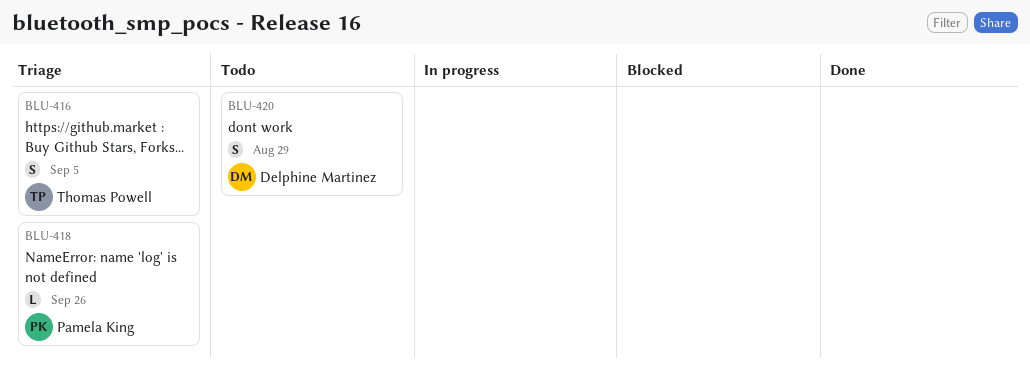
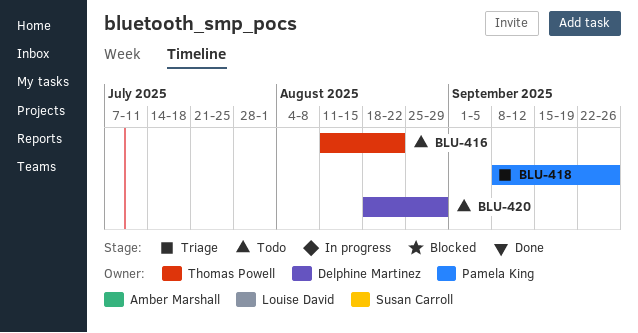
BLU-416, status: Triage -> Todo
BLU-416, due: Sep 5 -> Aug 22

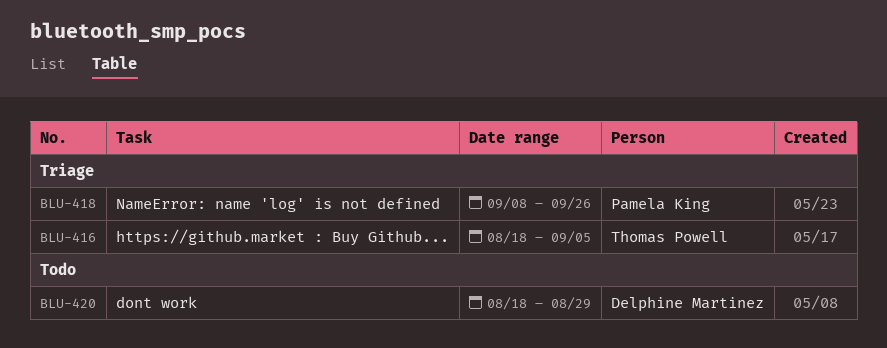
BLU-416, status: Todo -> Triage
BLU-416, start: Aug 11 -> Aug 18
BLU-416, due: Aug 22 -> Sep 5

